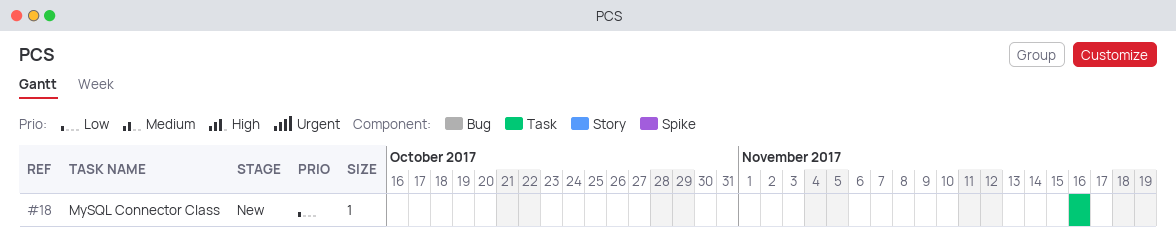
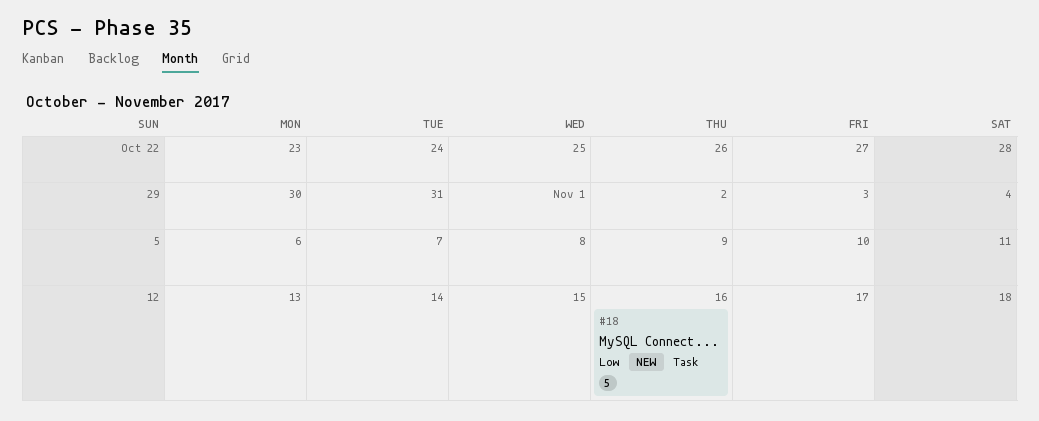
#18, estimate: 1 -> 5

